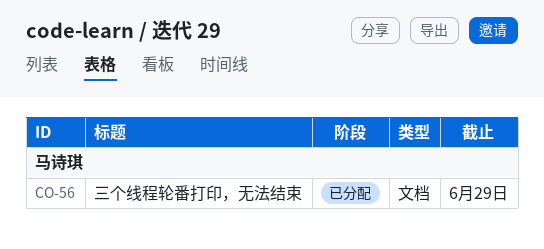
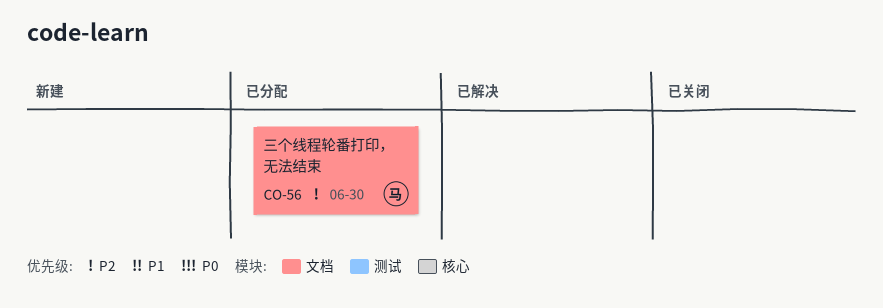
CO-56, due: Jun 29 -> Jun 30

